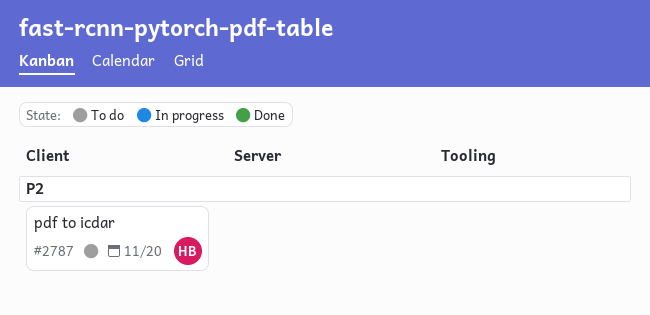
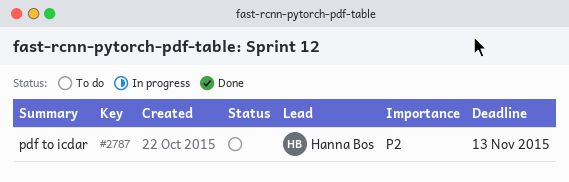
#2787, due: Nov 20 -> Nov 13

